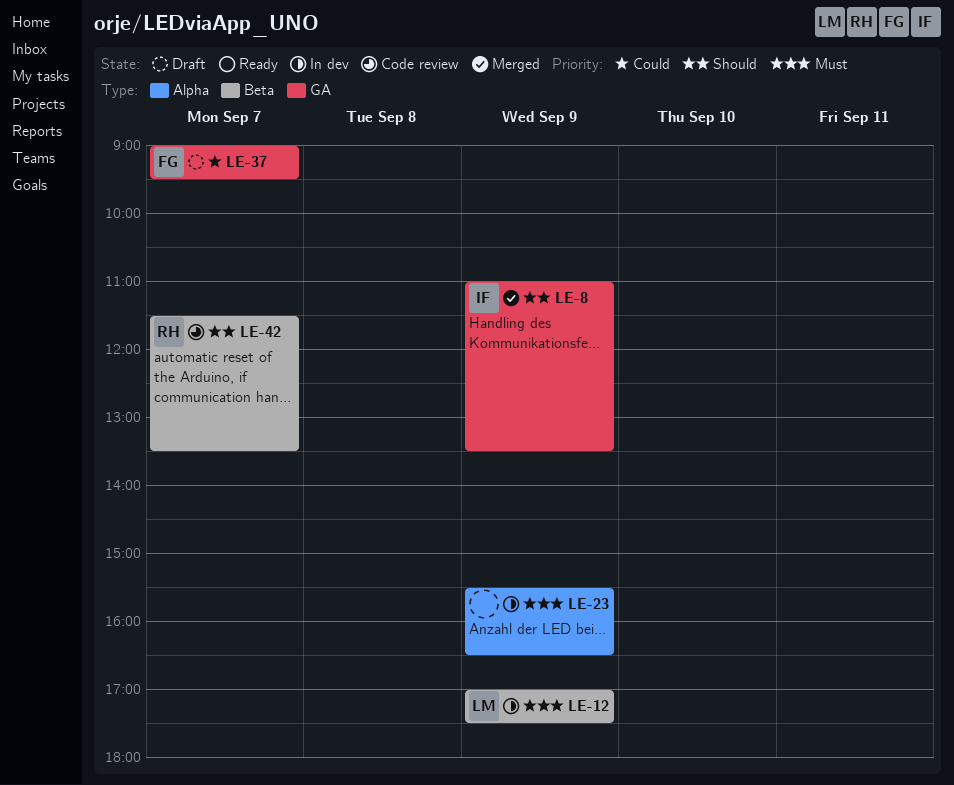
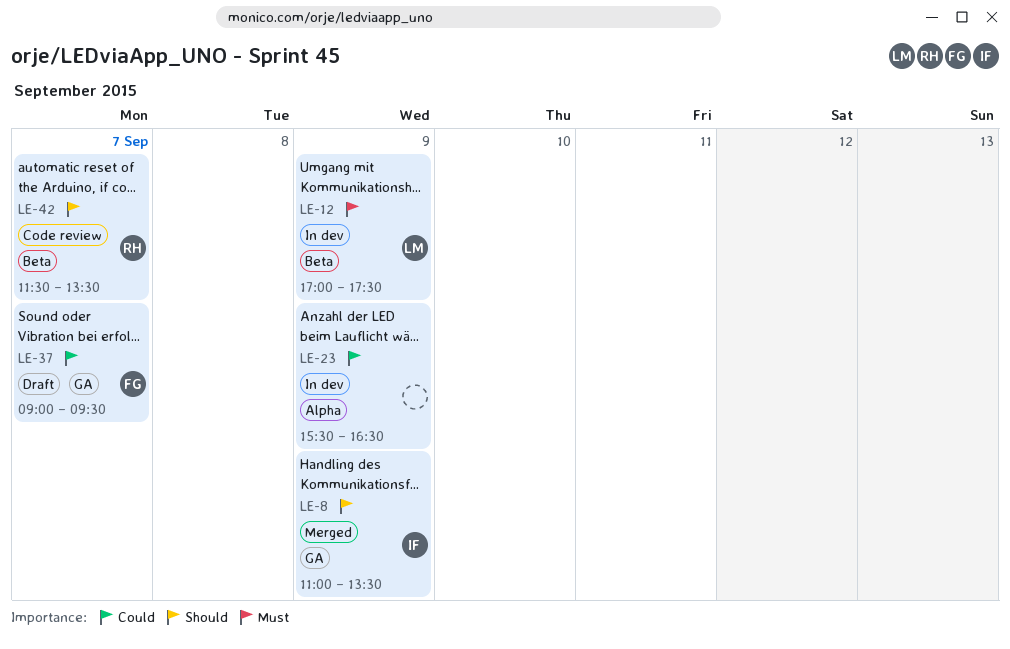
LE-23, priority: Must -> Could

